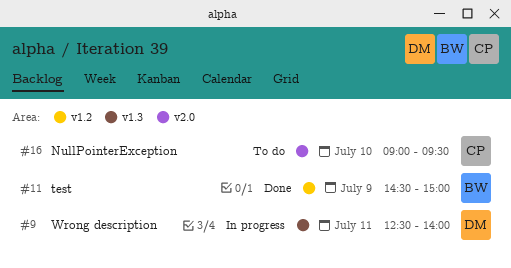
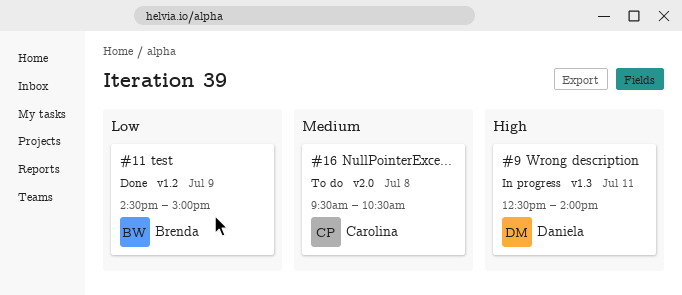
#16, day: Jul 10 -> Jul 8
#16, begins: 09:00 -> 09:30
#16, ends: 09:30 -> 10:30

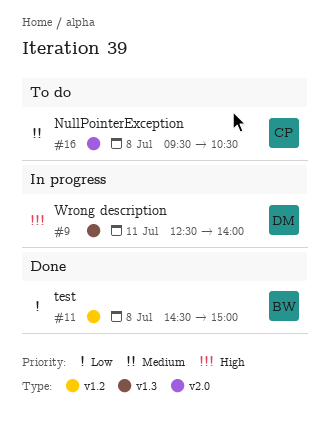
#11, day: Jul 9 -> Jul 8

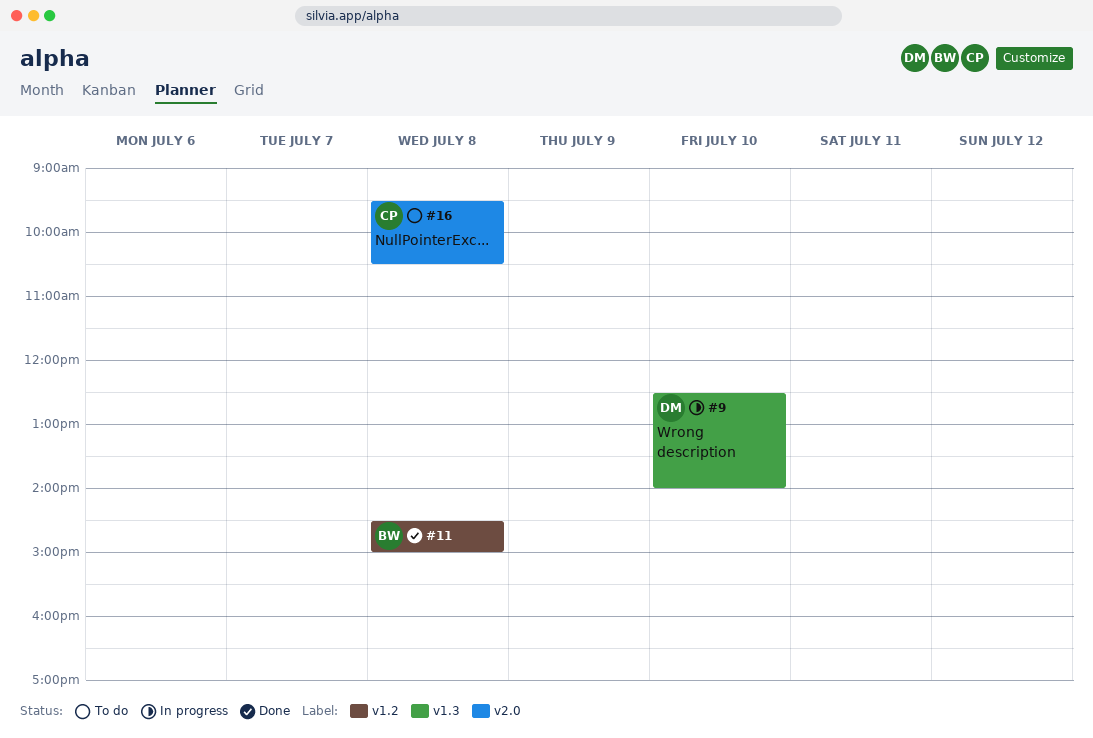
#9, day: Jul 11 -> Jul 10

